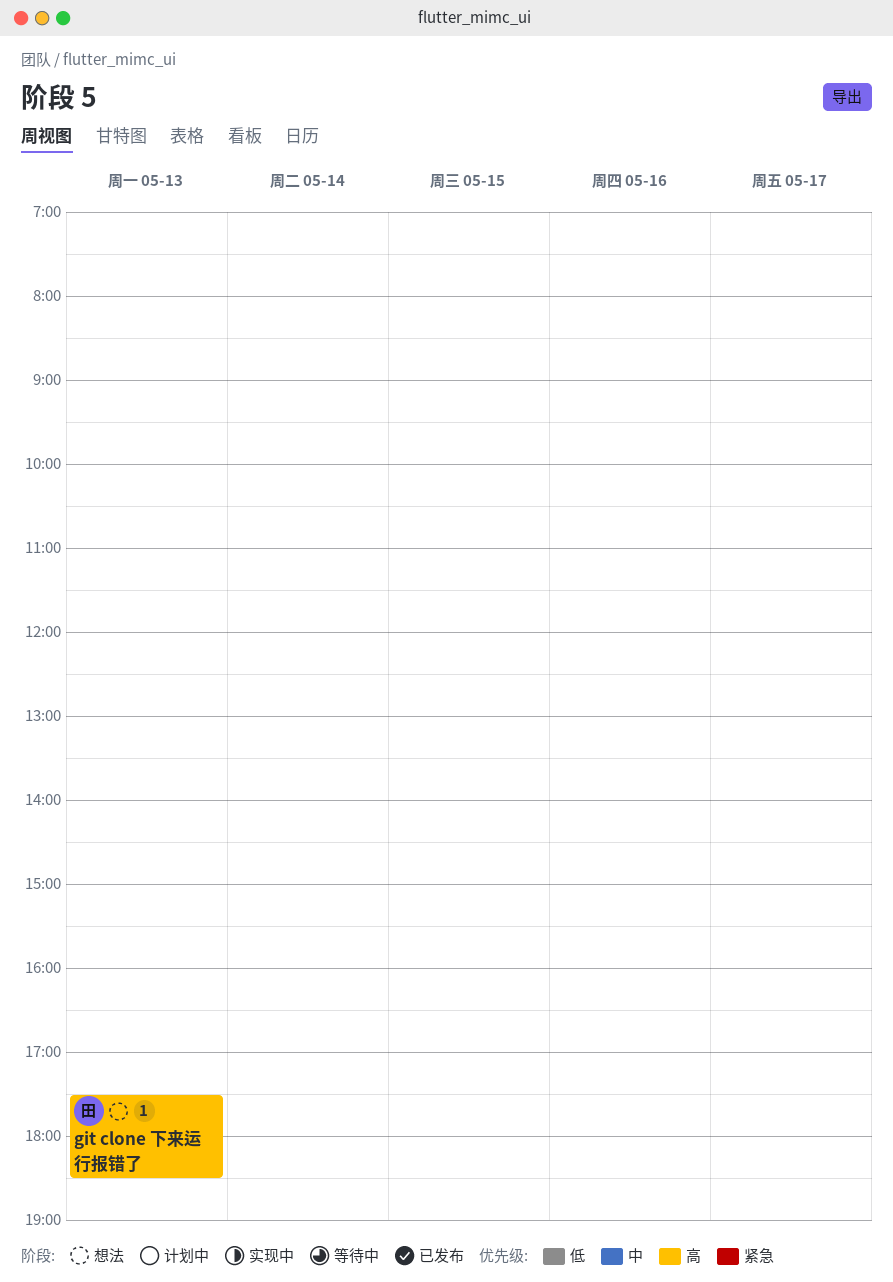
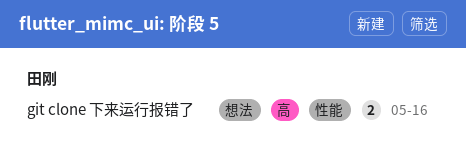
git clone 下来运行报错了, estimate: 1 -> 2
git clone 下来运行报错了, day: May 13 -> May 16

